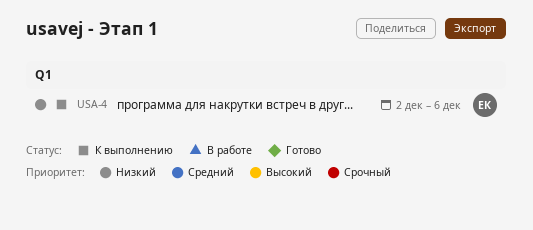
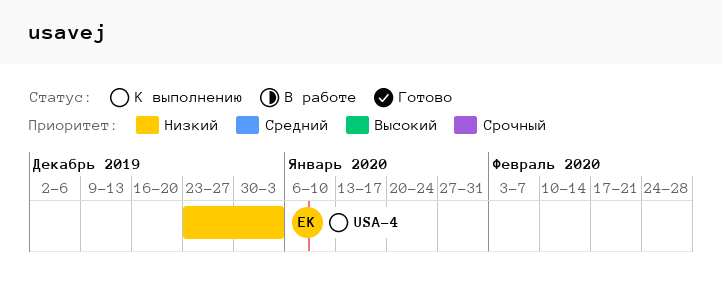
USA-4, start: Dec 2 -> Dec 23
USA-4, due: Dec 6 -> Jan 3

